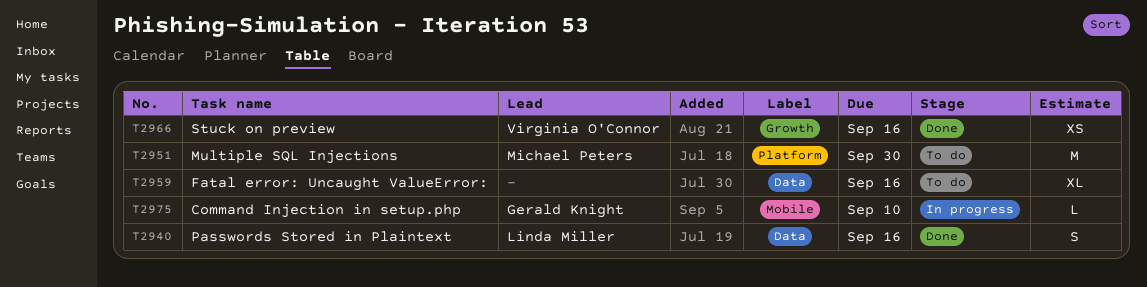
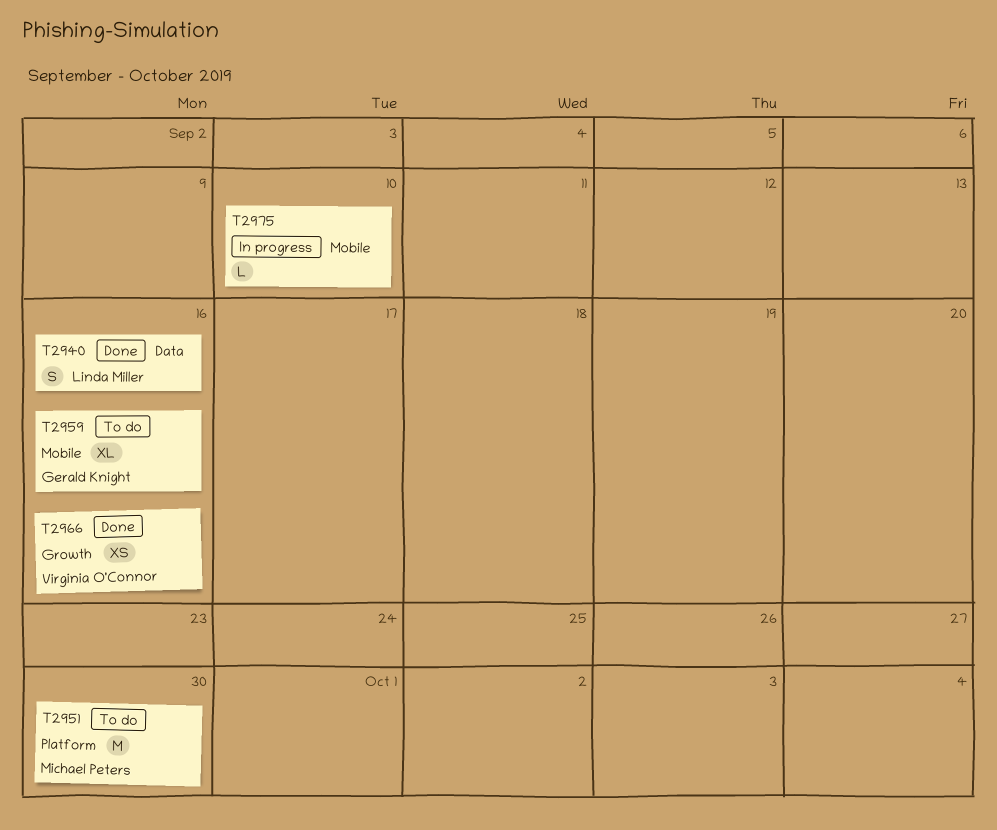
T2959, owner: none -> Gerald Knight
T2959, label: Data -> Mobile
T2975, owner: Gerald Knight -> none

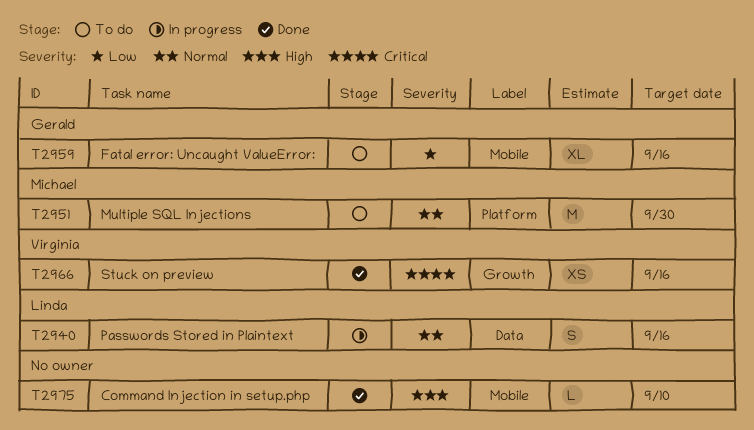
T2940, status: Done -> In progress
T2975, status: In progress -> Done

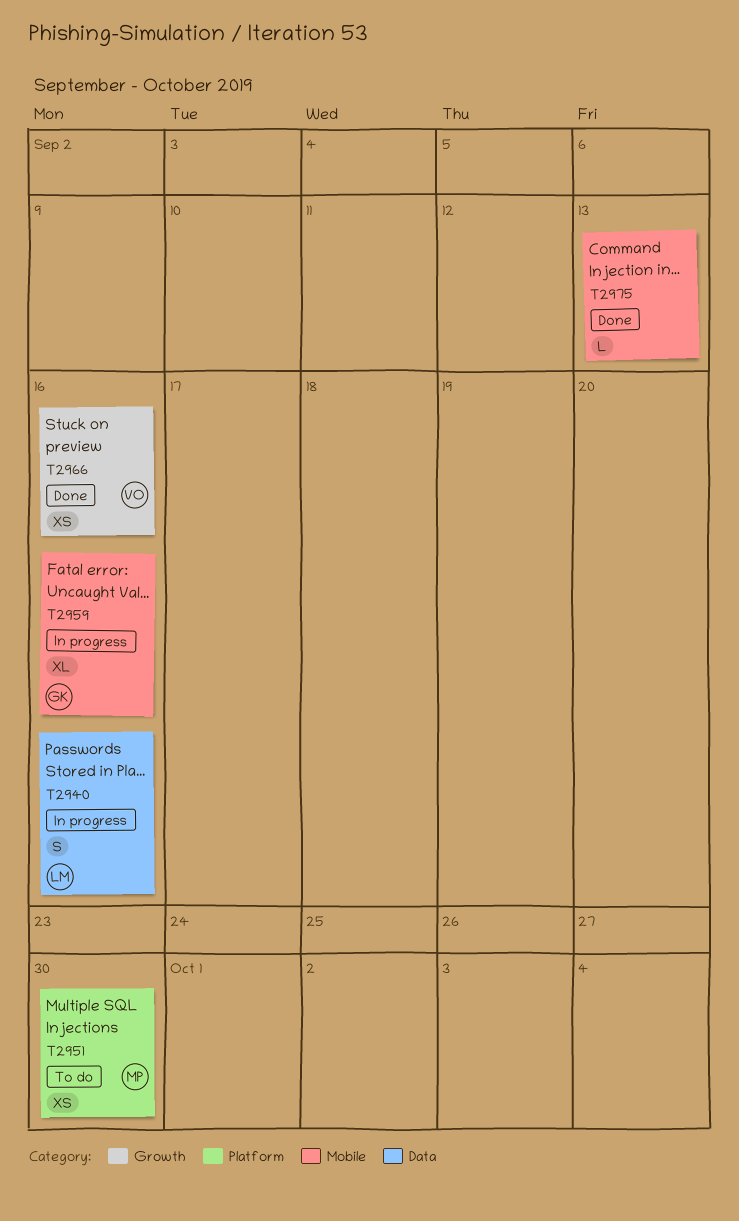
T2951, estimate: M -> XS
T2959, status: To do -> In progress
T2975, due: Sep 10 -> Sep 13

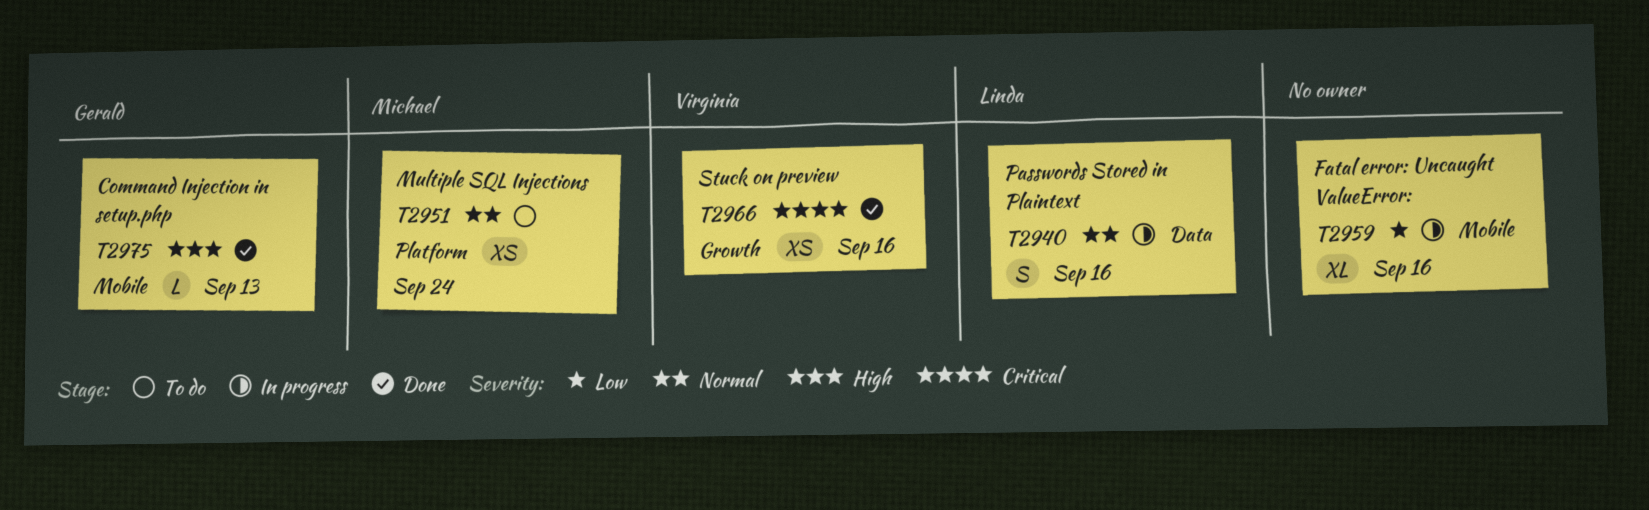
T2951, due: Sep 30 -> Sep 24
T2959, owner: Gerald -> none
T2975, owner: none -> Gerald

